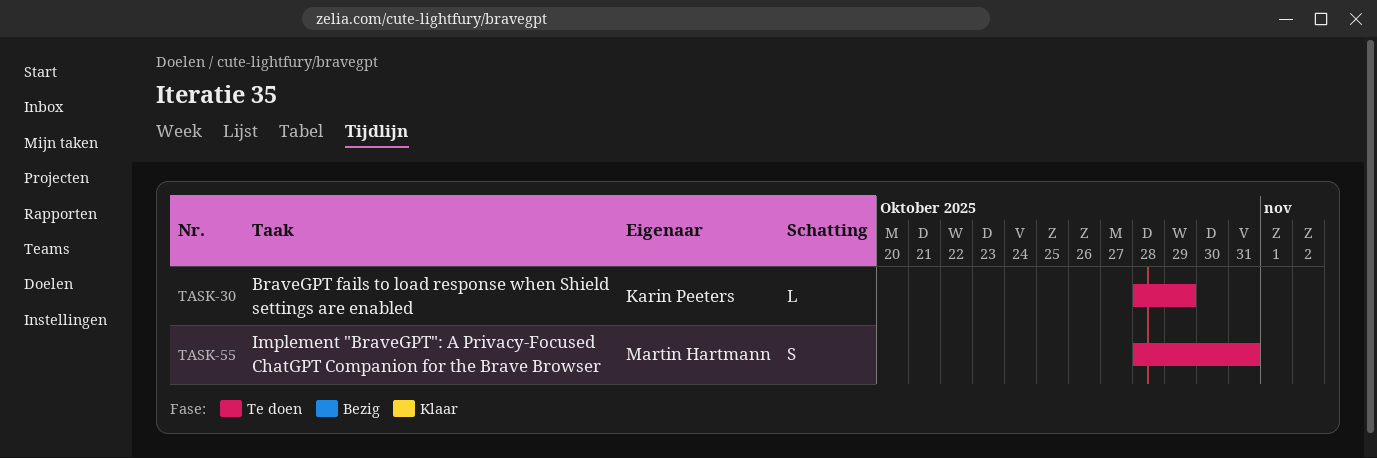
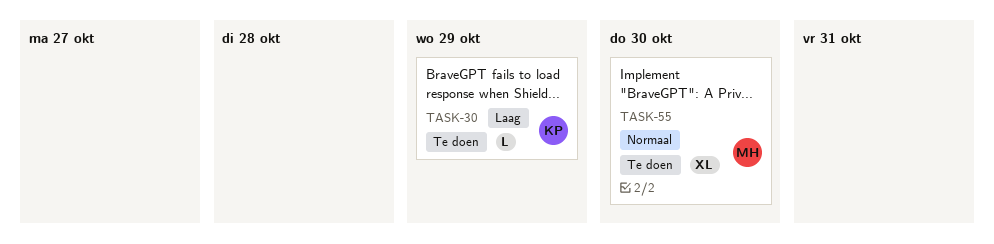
TASK-55, estimate: S -> XL
TASK-55, due: Oct 31 -> Oct 30

